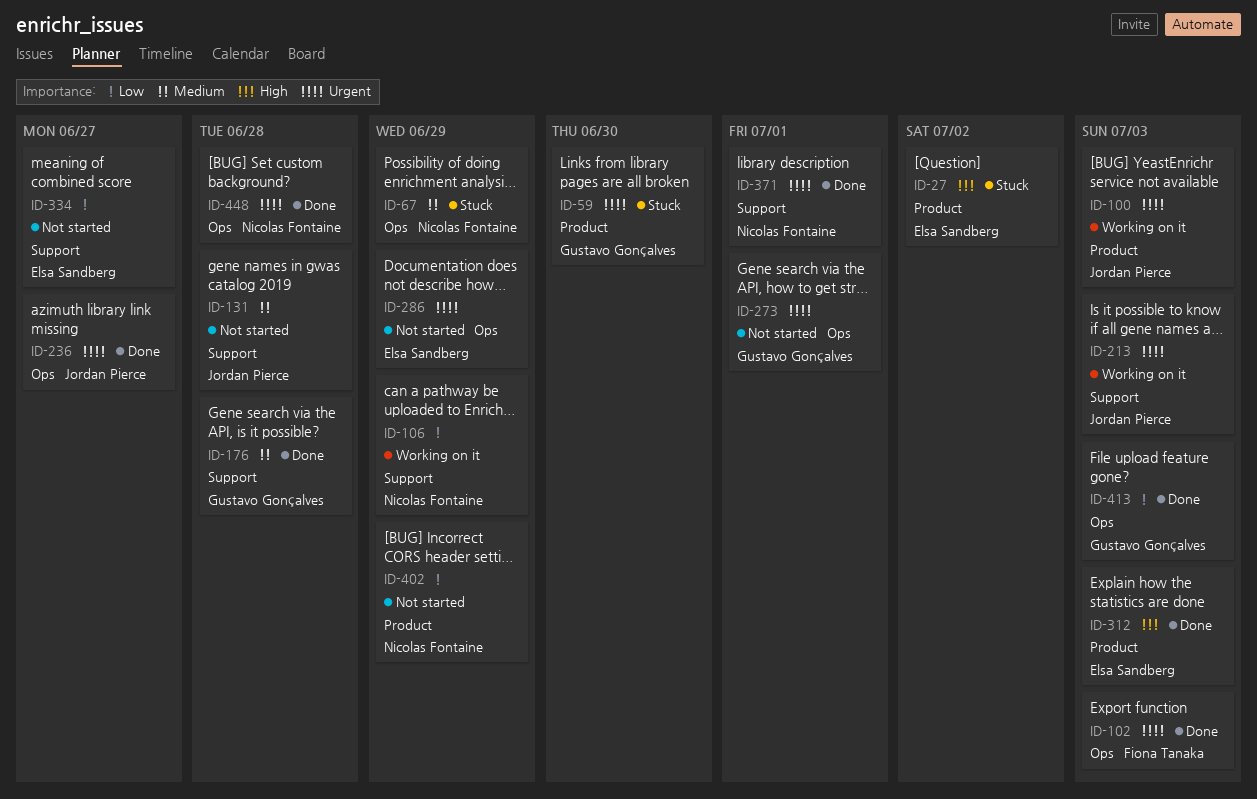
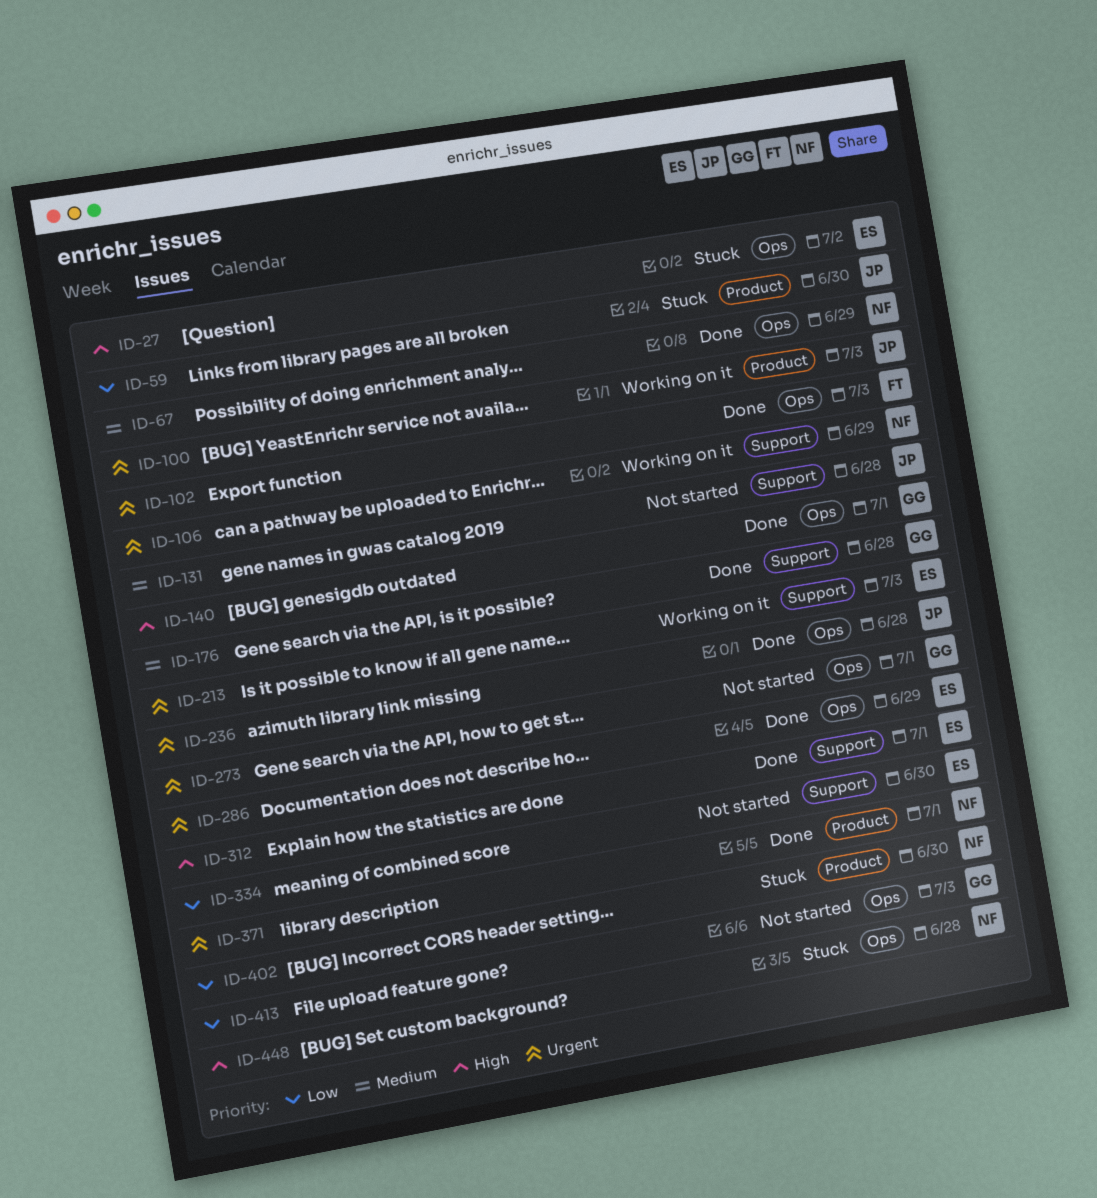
ID-27, label: Product -> Ops
ID-59, owner: Gustavo Gonçalves -> Jordan Pierce
ID-59, priority: Urgent -> Low
ID-67, status: Stuck -> Done
ID-106, priority: Low -> Urgent
ID-140: none -> present
ID-213, owner: Jordan Pierce -> Elsa Sandberg
ID-236, due: Jun 27 -> Jun 28
ID-286, status: Not started -> Done
ID-312, label: Product -> Support
ID-312, due: Jul 3 -> Jul 1
ID-334, due: Jun 27 -> Jun 30
ID-371, label: Support -> Product
ID-402, status: Not started -> Stuck
ID-402, due: Jun 29 -> Jun 30
ID-413, status: Done -> Not started
ID-448, status: Done -> Stuck
ID-448, priority: Urgent -> High

